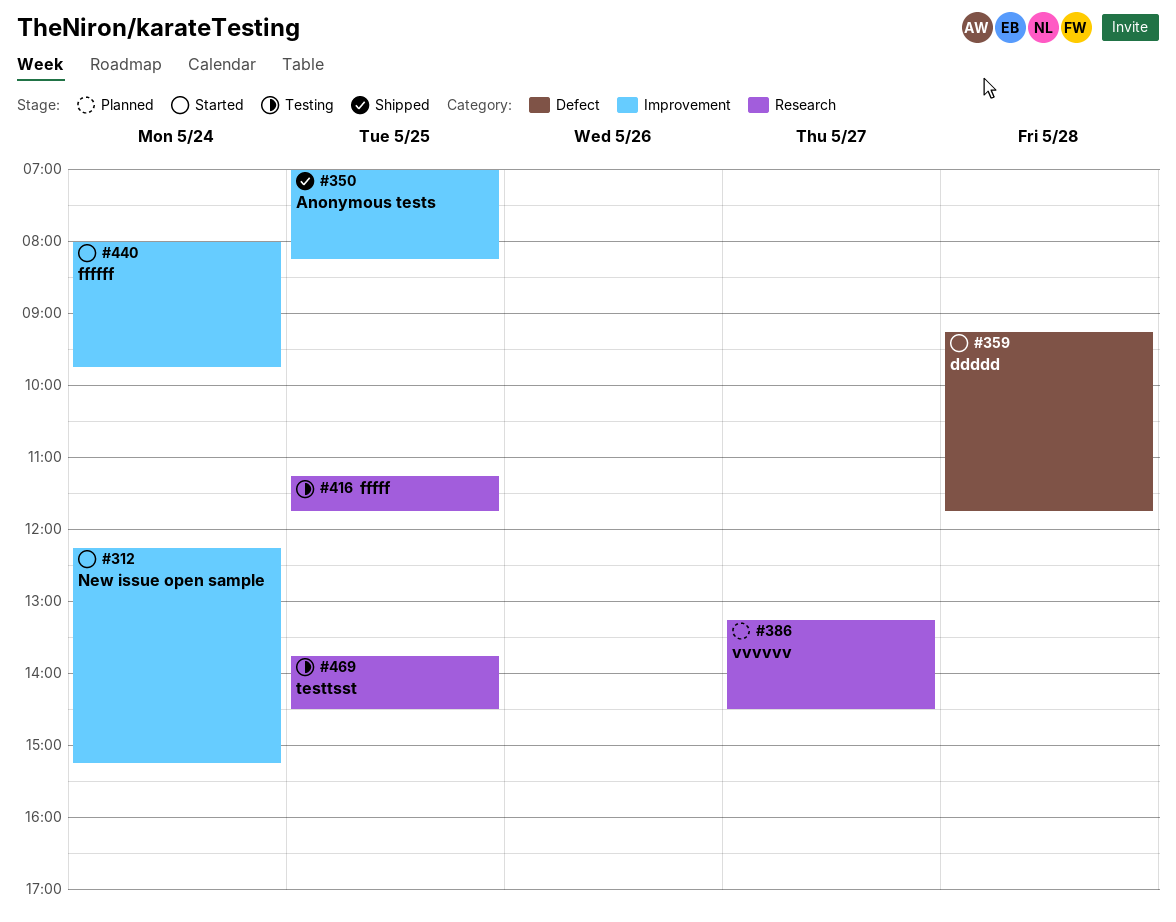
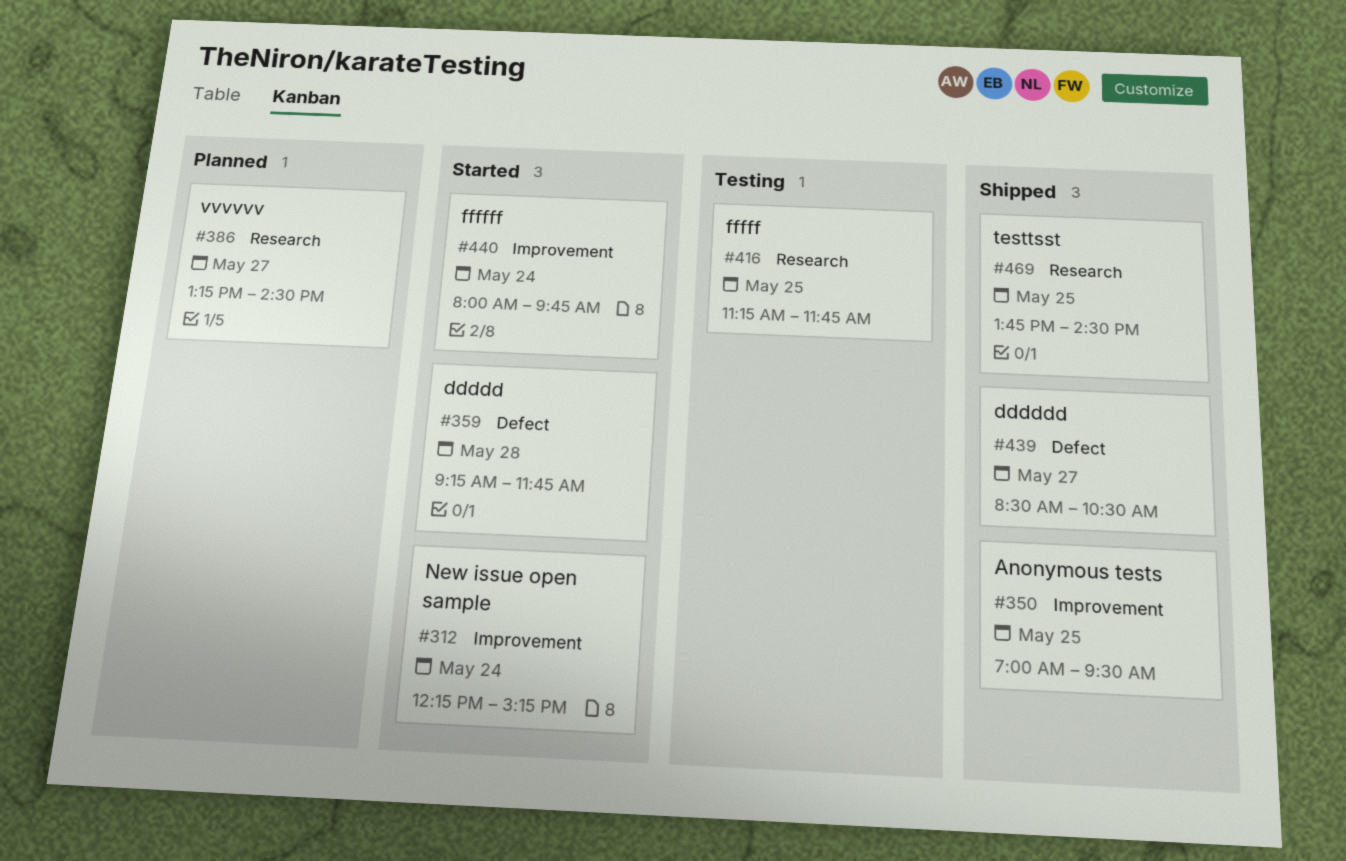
#350, ends: 08:15 -> 09:30
#439: none -> present
#469, status: Testing -> Shipped

